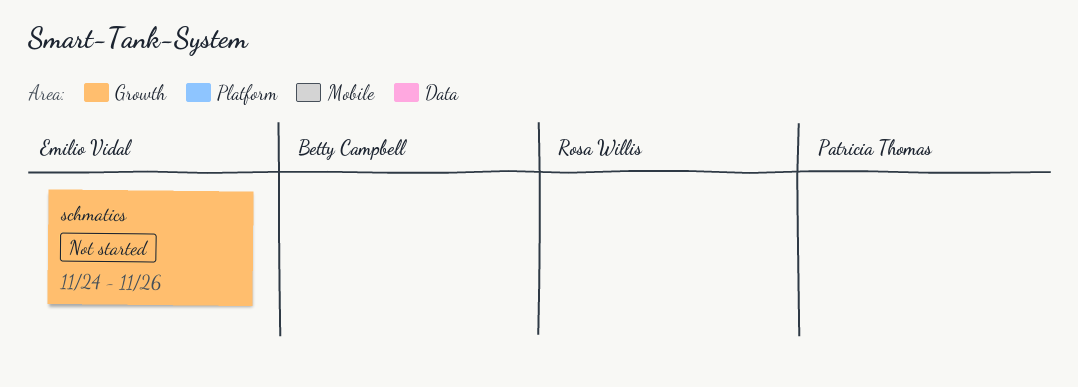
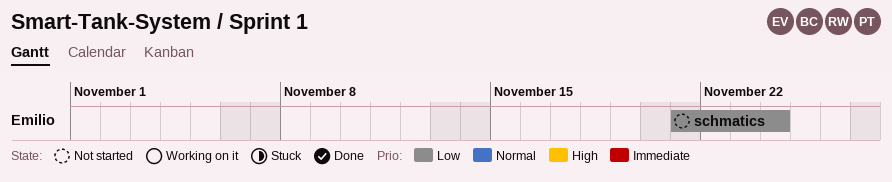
schmatics, start: Nov 24 -> Nov 21
schmatics, due: Nov 26 -> Nov 24

